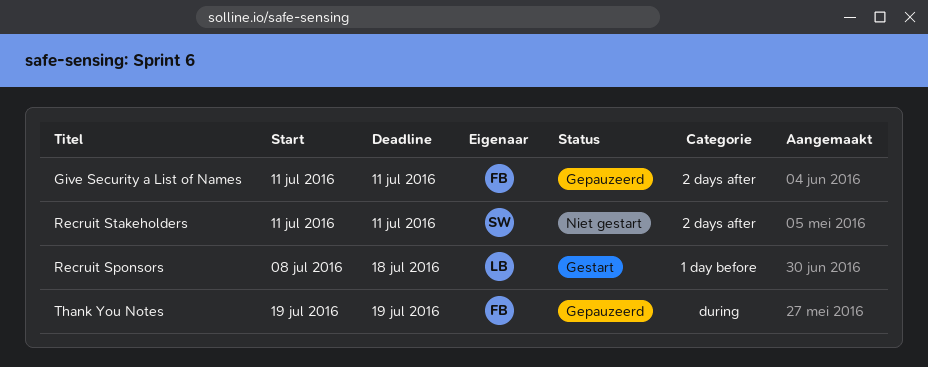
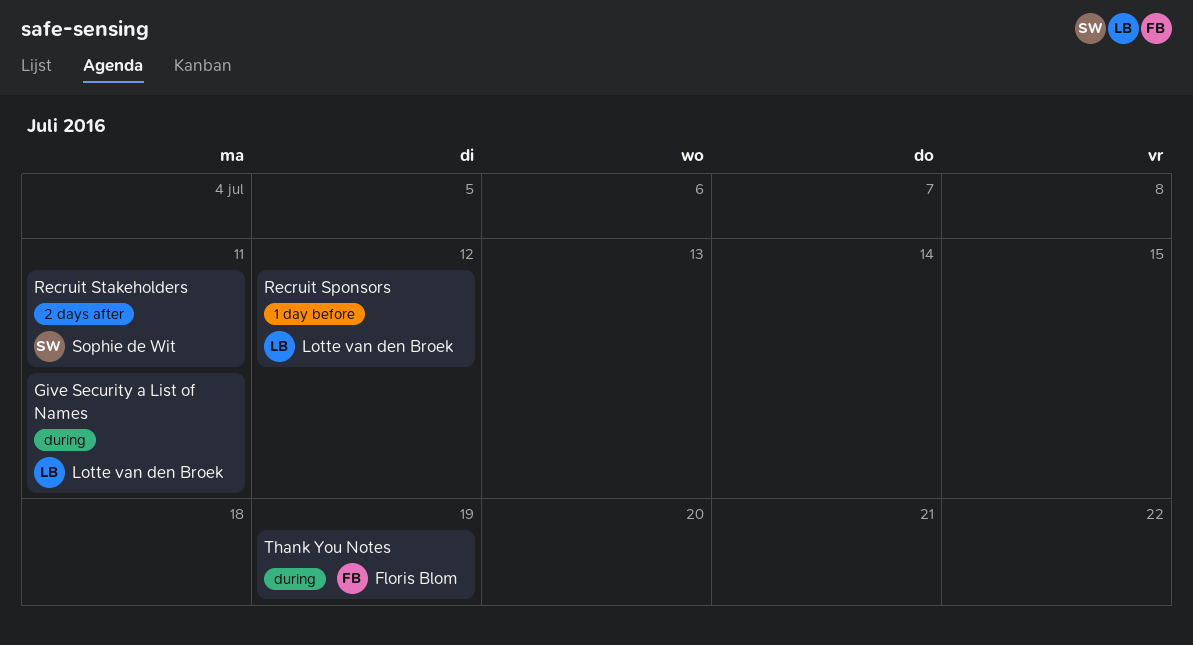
Give Security a List of Names, owner: Floris Blom -> Lotte van den Broek
Give Security a List of Names, label: 2 days after -> during
Recruit Sponsors, due: Jul 18 -> Jul 12

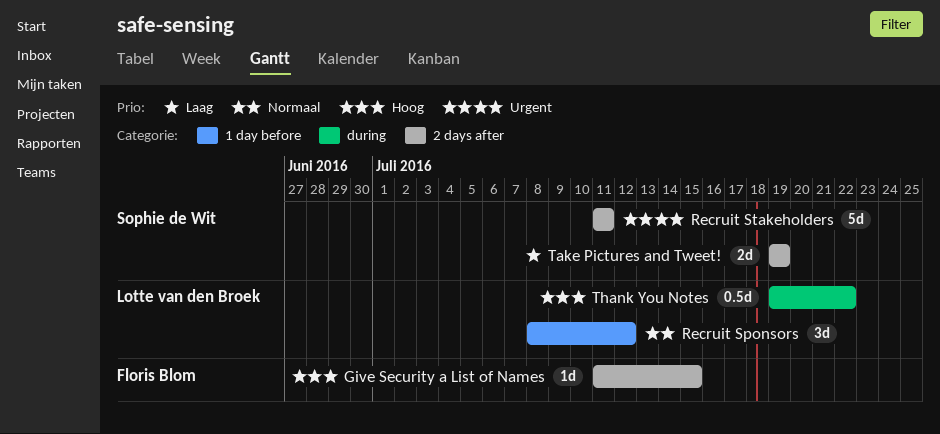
Give Security a List of Names, owner: Lotte van den Broek -> Floris Blom
Give Security a List of Names, label: during -> 2 days after
Give Security a List of Names, due: Jul 11 -> Jul 15
Take Pictures and Tweet!: none -> present
Thank You Notes, owner: Floris Blom -> Lotte van den Broek
Thank You Notes, due: Jul 19 -> Jul 22

